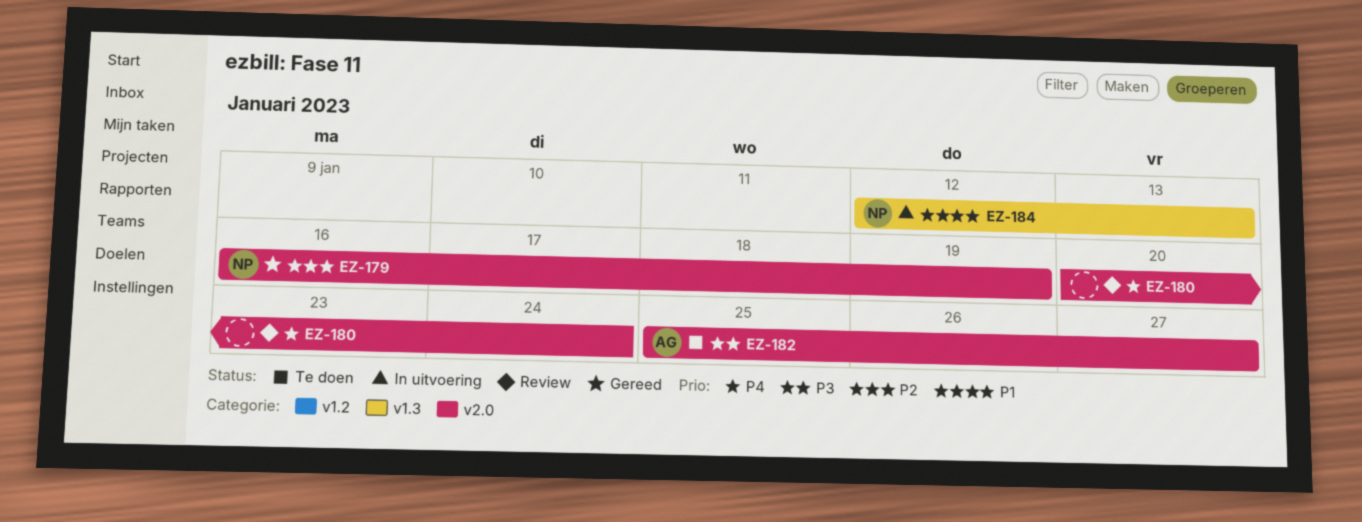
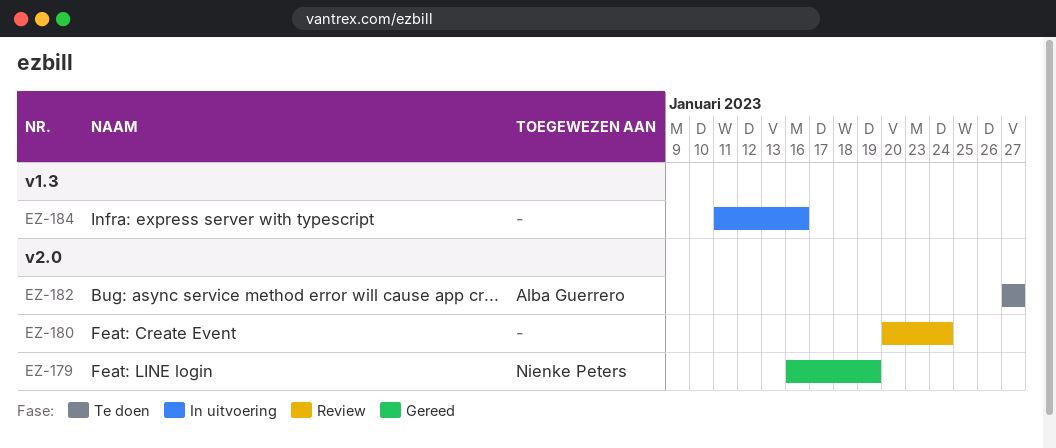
EZ-182, start: Jan 25 -> Jan 27
EZ-184, owner: Nienke Peters -> none
EZ-184, start: Jan 12 -> Jan 11
EZ-184, due: Jan 13 -> Jan 16

